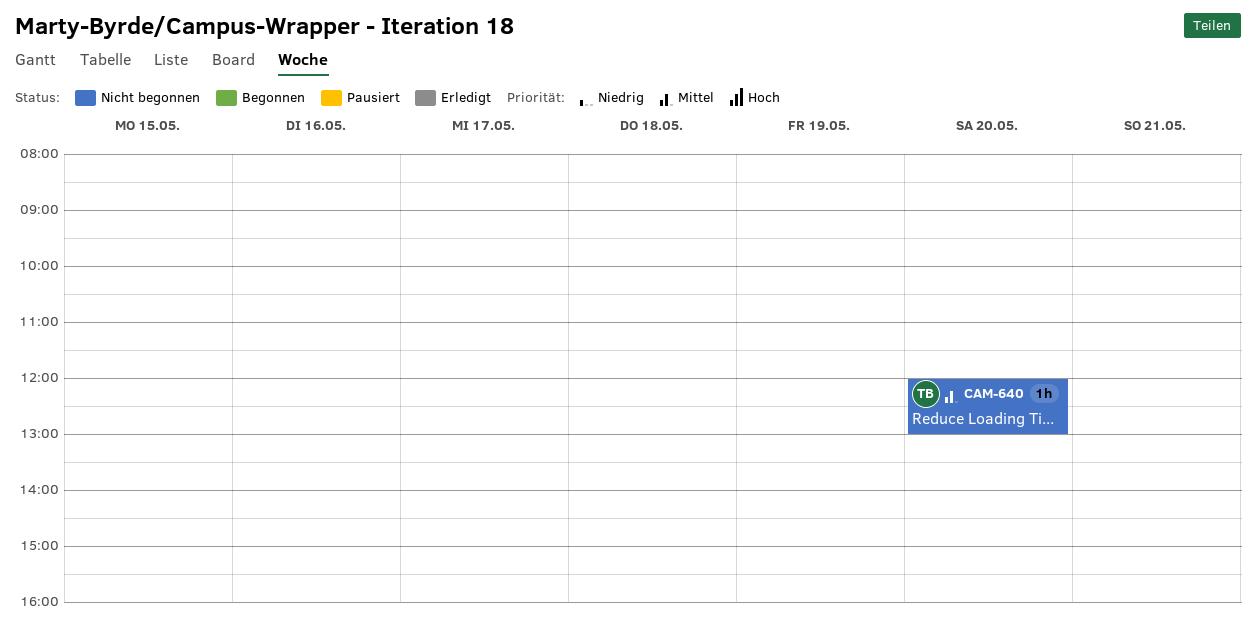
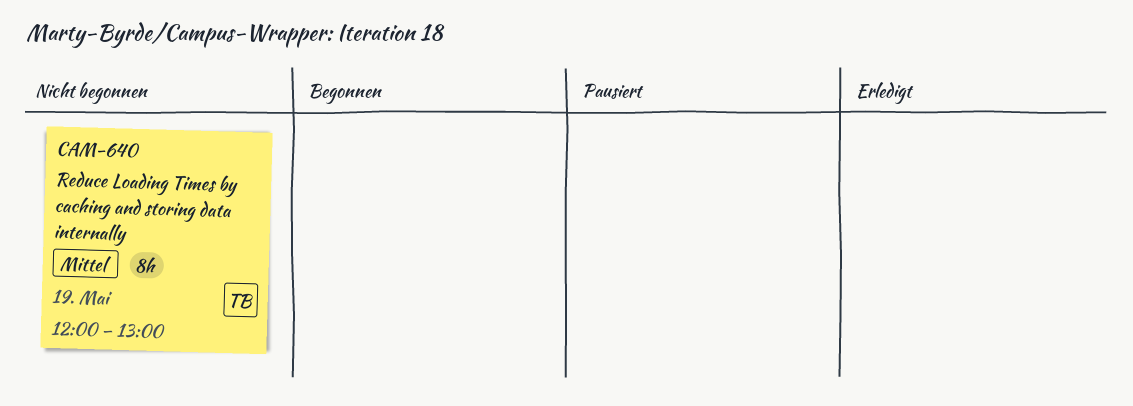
CAM-640, estimate: 1h -> 8h
CAM-640, day: May 20 -> May 19

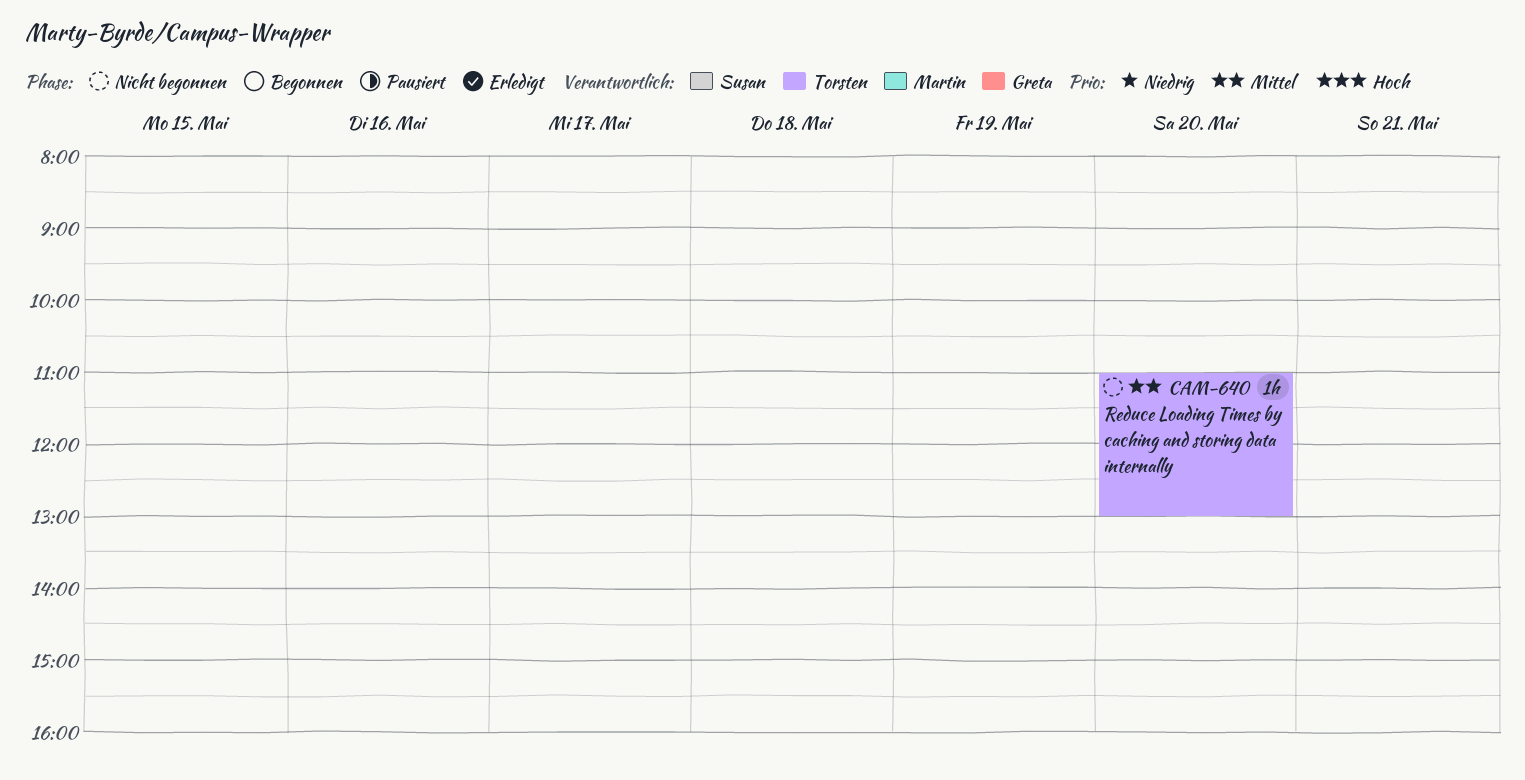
CAM-640, estimate: 8h -> 1h
CAM-640, day: May 19 -> May 20
CAM-640, begins: 12:00 -> 11:00

